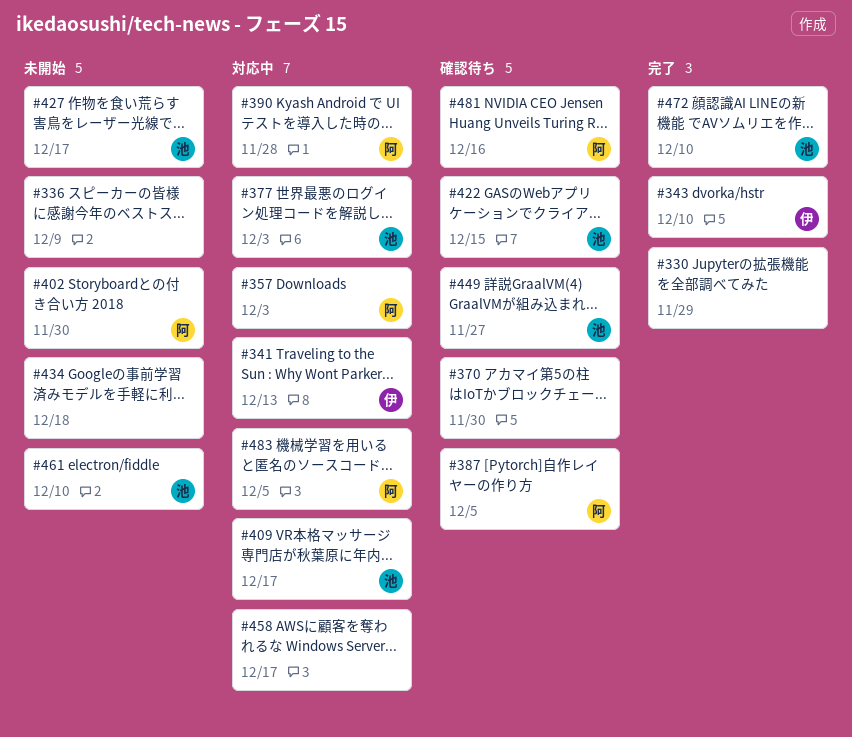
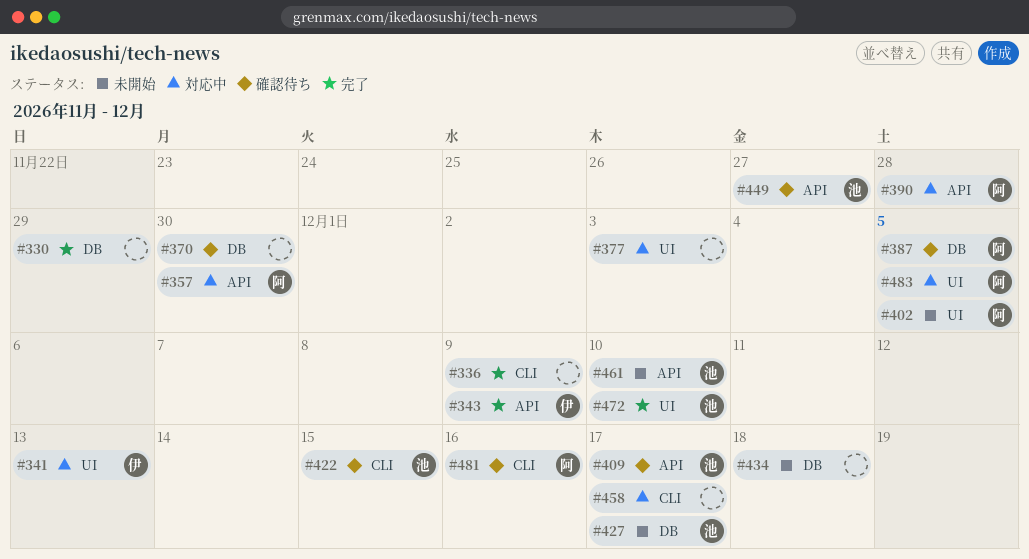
#336, status: 未開始 -> 完了
#343, due: Dec 10 -> Dec 9
#357, due: Dec 3 -> Nov 30
#377, owner: 池 -> none
#402, due: Nov 30 -> Dec 5
#409, status: 対応中 -> 確認待ち

